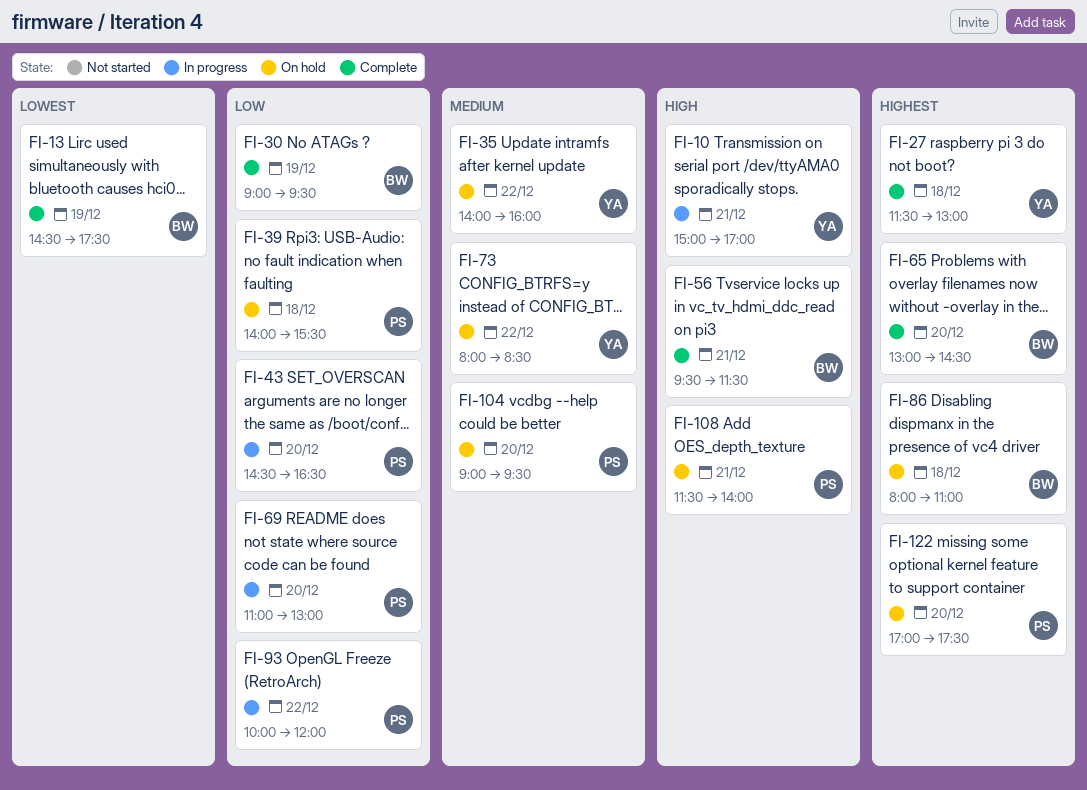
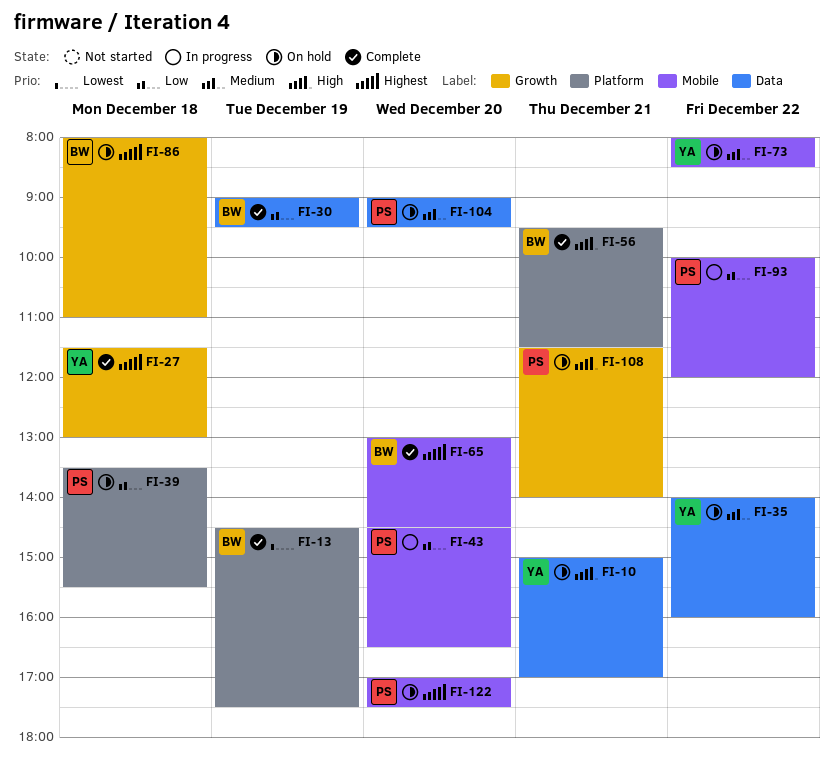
FI-10, status: In progress -> On hold
FI-39, begins: 14:00 -> 13:30
FI-69: present -> none

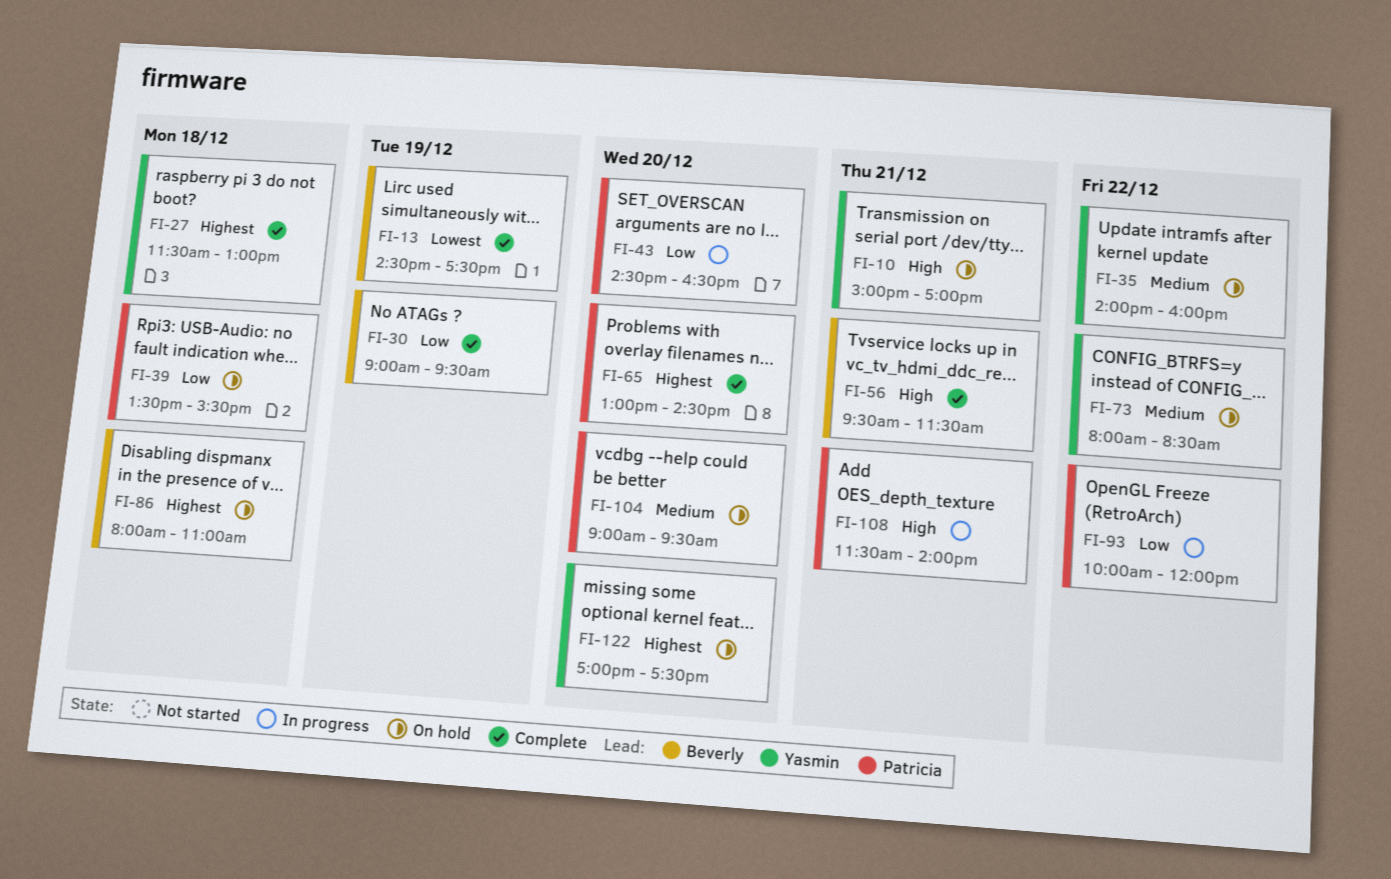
FI-65, owner: Beverly -> Patricia
FI-108, status: On hold -> In progress
FI-122, owner: Patricia -> Yasmin

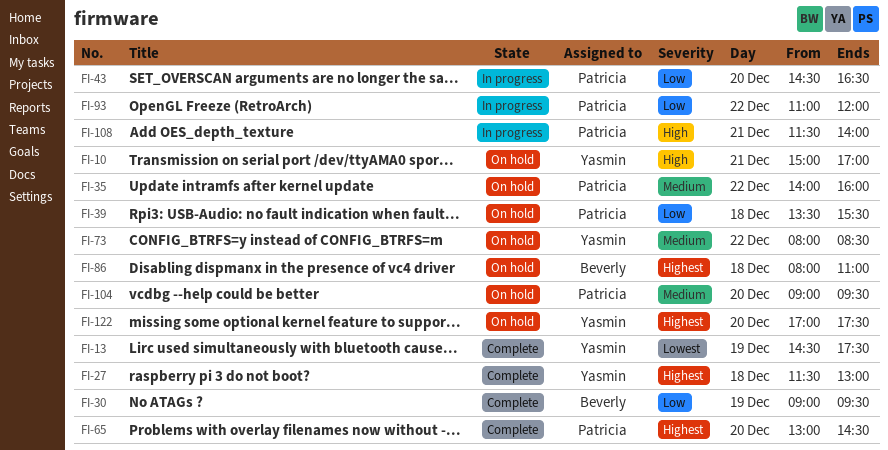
FI-13, owner: Beverly -> Yasmin
FI-35, owner: Yasmin -> Patricia
FI-56: present -> none
FI-93, begins: 10:00 -> 11:00

